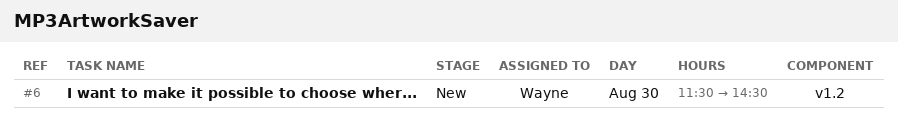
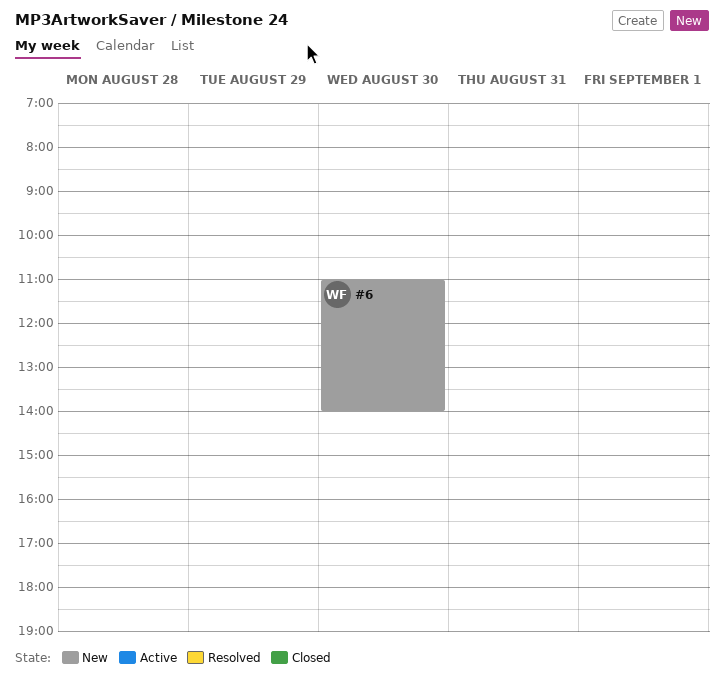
#6, begins: 11:30 -> 11:00
#6, ends: 14:30 -> 14:00

